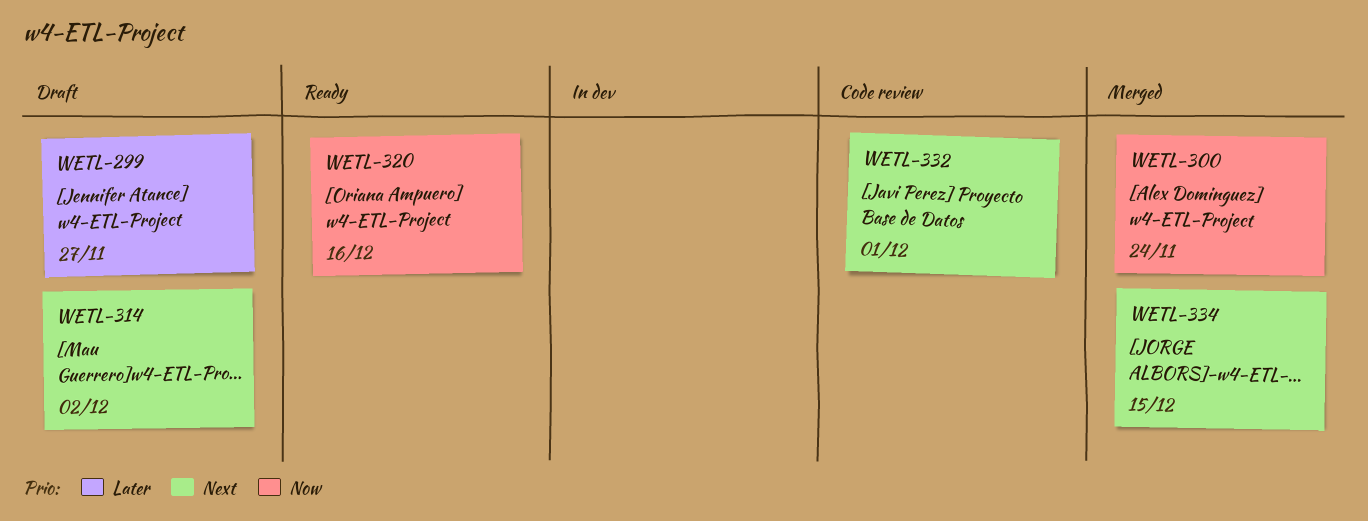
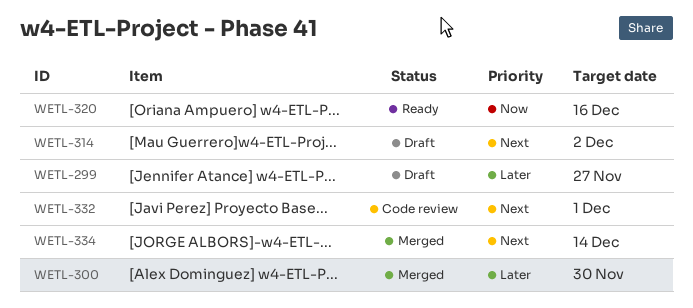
WETL-300, priority: Now -> Later
WETL-300, due: Nov 24 -> Nov 30
WETL-334, due: Dec 15 -> Dec 14

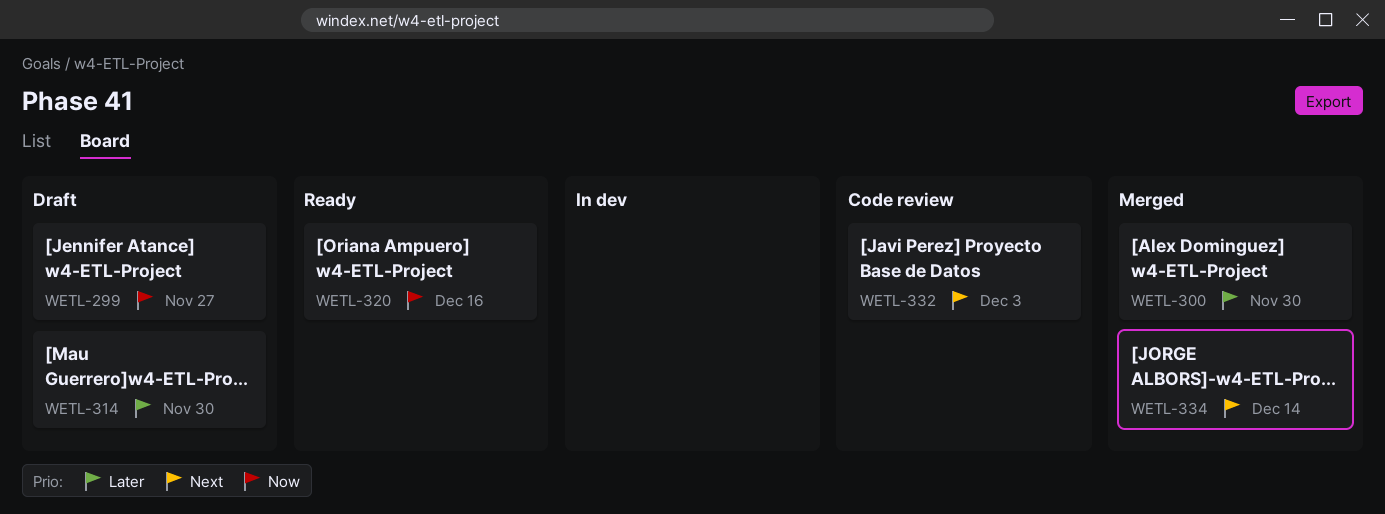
WETL-299, priority: Later -> Now
WETL-314, priority: Next -> Later
WETL-314, due: Dec 2 -> Nov 30
WETL-332, due: Dec 1 -> Dec 3

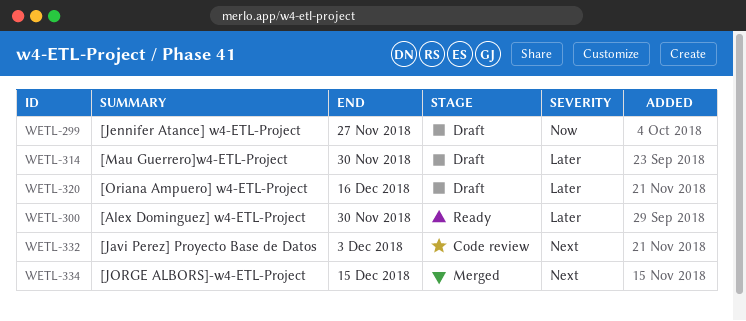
WETL-300, status: Merged -> Ready
WETL-320, status: Ready -> Draft
WETL-320, priority: Now -> Later
WETL-334, due: Dec 14 -> Dec 15

